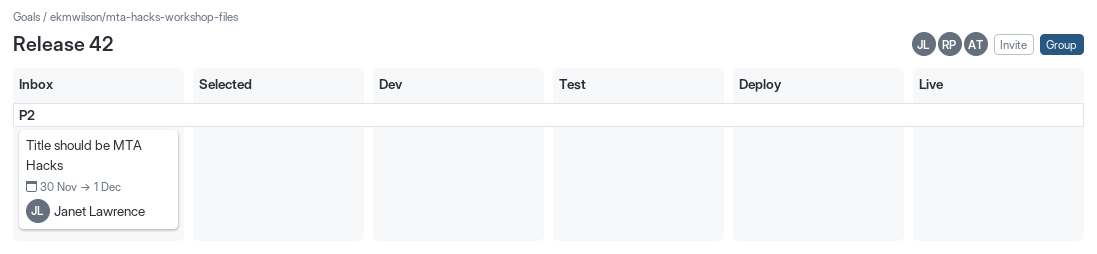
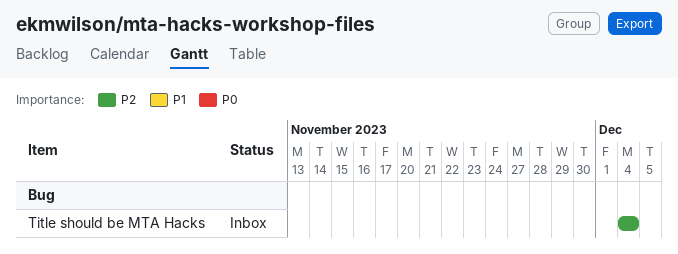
Title should be MTA Hacks, start: Nov 30 -> Dec 4
Title should be MTA Hacks, due: Dec 1 -> Dec 4

